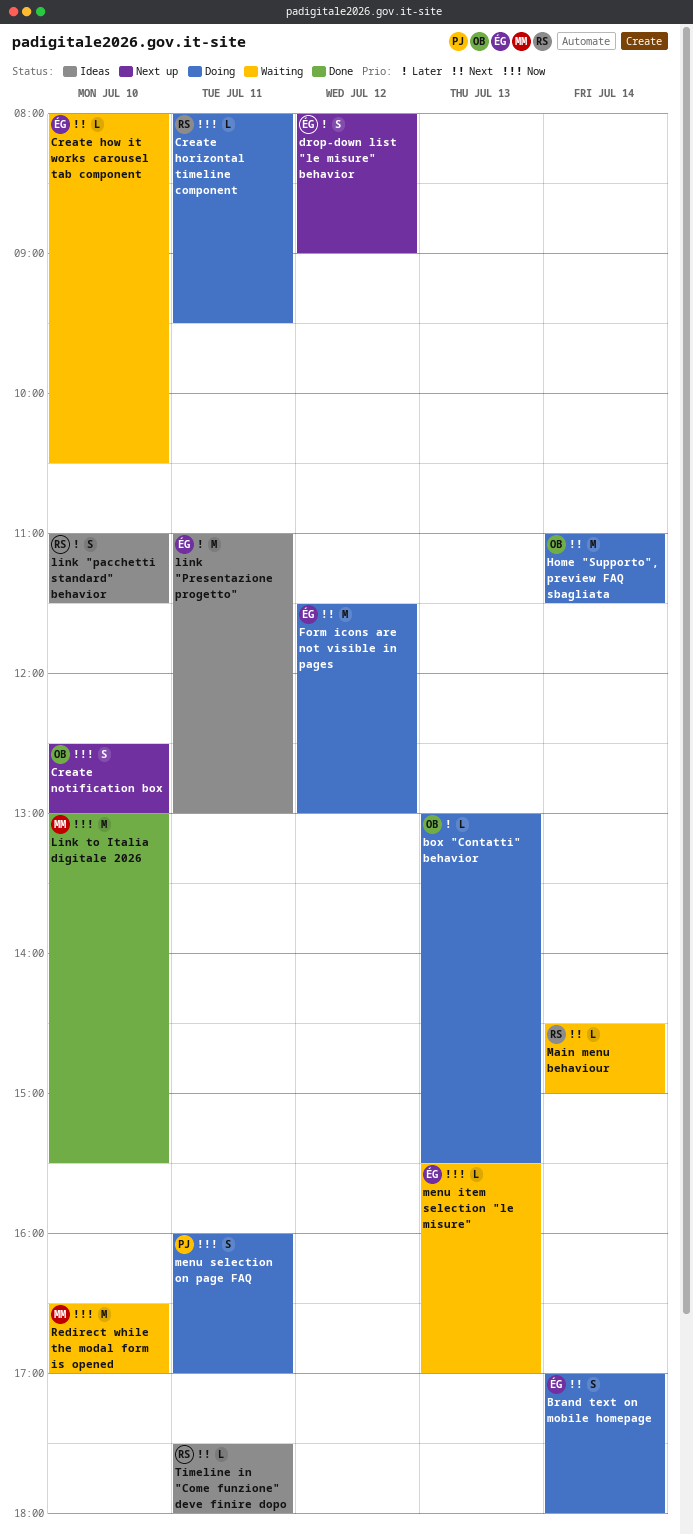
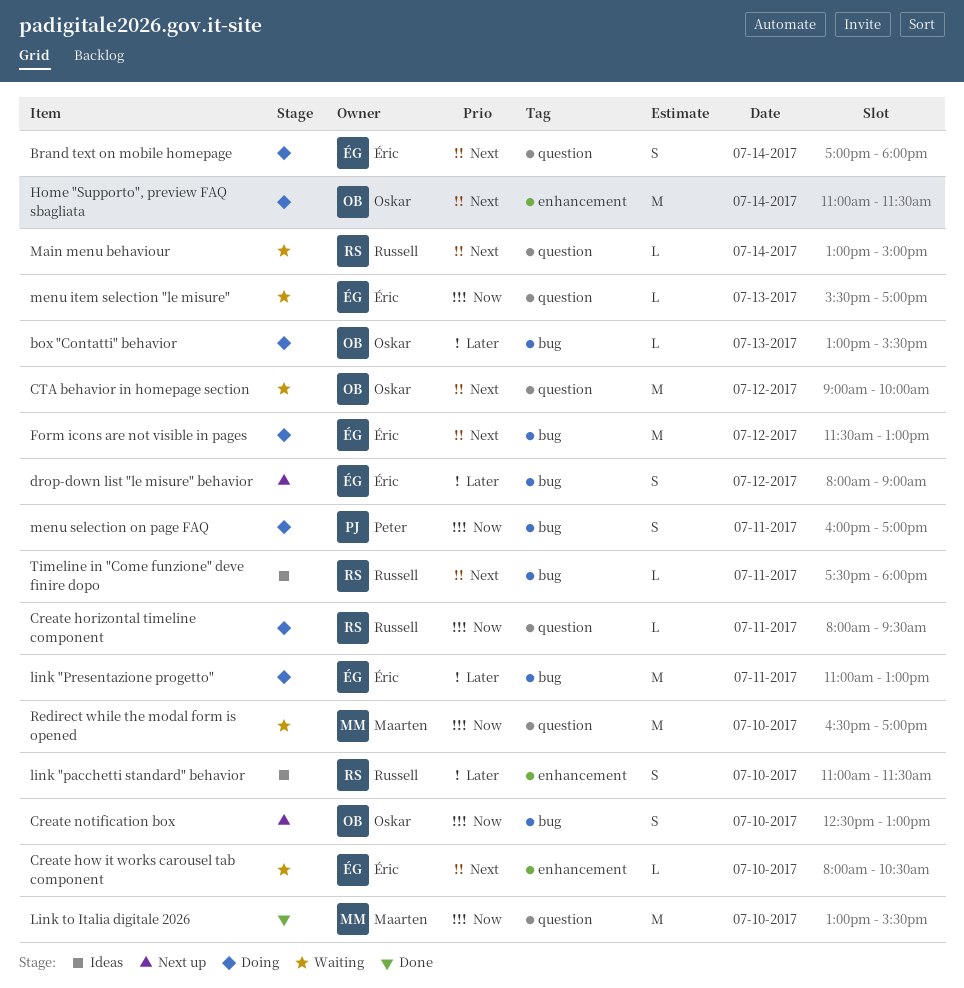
CTA behavior in homepage section: none -> present
link "Presentazione progetto", status: Ideas -> Doing
Main menu behaviour, begins: 14:30 -> 13:00

